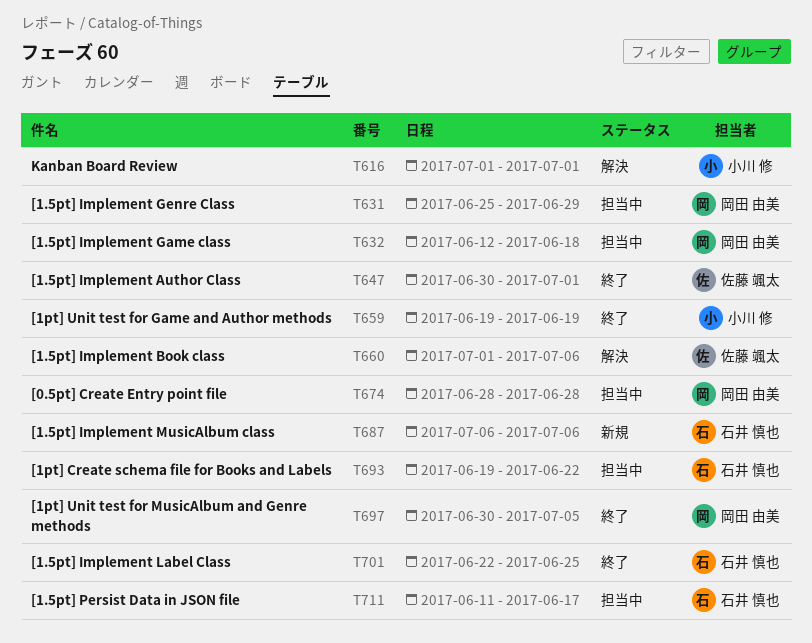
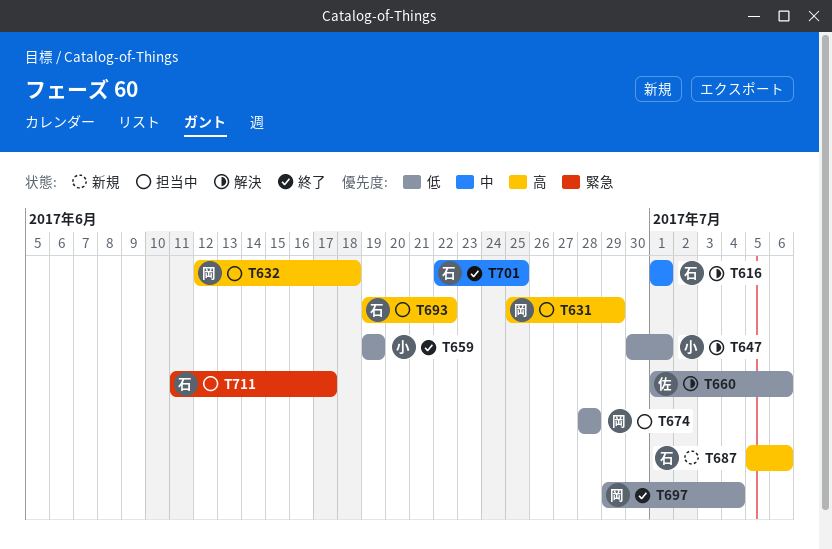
T616, owner: 小川 修 -> 石井 慎也
T647, status: 終了 -> 解決
T647, owner: 佐藤 颯太 -> 小川 修
T687, start: Jul 6 -> Jul 5
T697, start: Jun 30 -> Jun 29
T697, due: Jul 5 -> Jul 4

